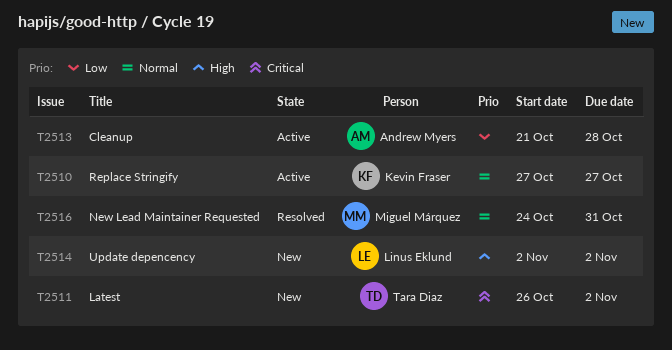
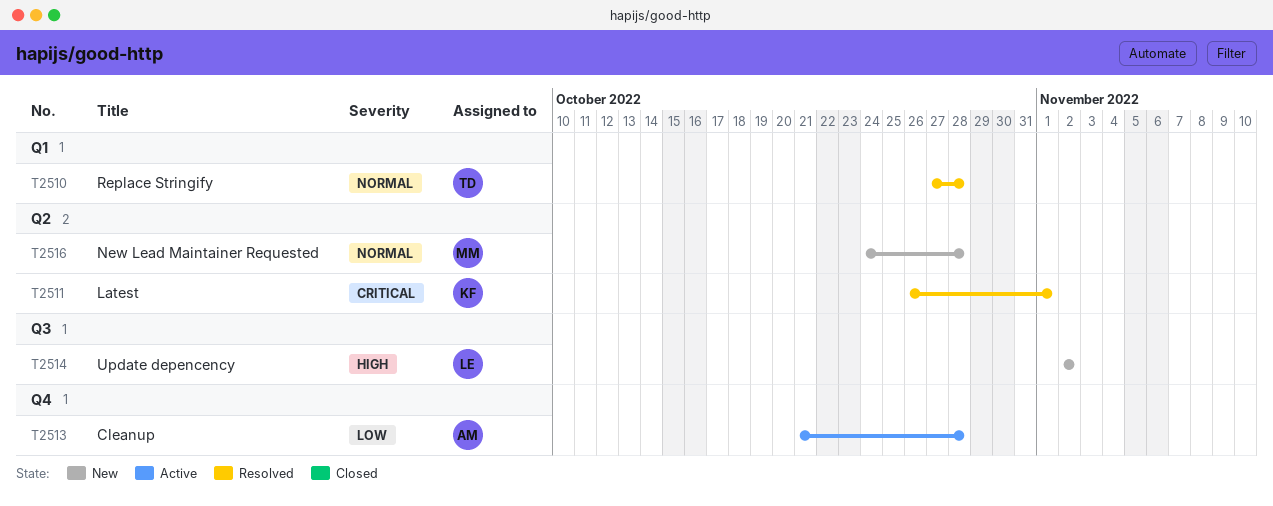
T2510, status: Active -> Resolved
T2510, owner: Kevin Fraser -> Tara Diaz
T2510, due: Oct 27 -> Oct 28
T2511, status: New -> Resolved
T2511, owner: Tara Diaz -> Kevin Fraser
T2511, due: Nov 2 -> Nov 1
T2516, status: Resolved -> New
T2516, due: Oct 31 -> Oct 28

